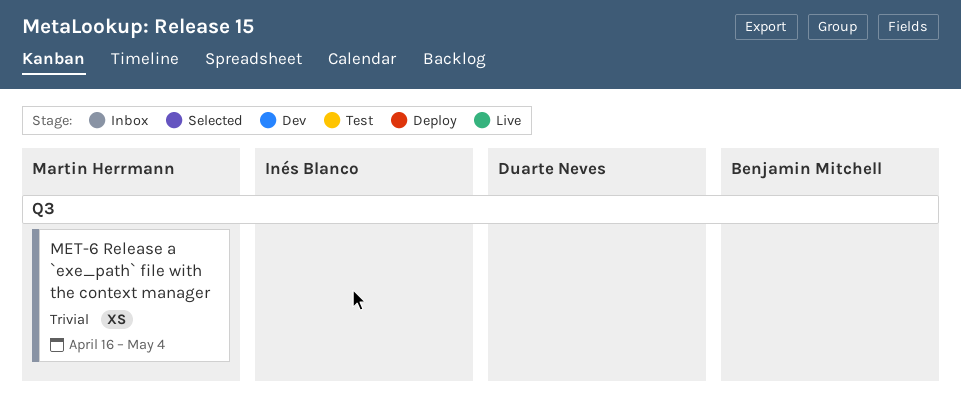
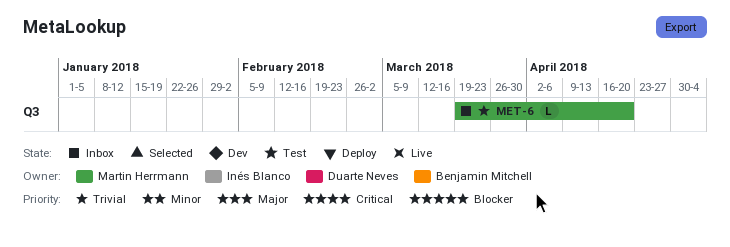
MET-6, estimate: XS -> L
MET-6, start: Apr 16 -> Mar 19
MET-6, due: May 4 -> Apr 20

